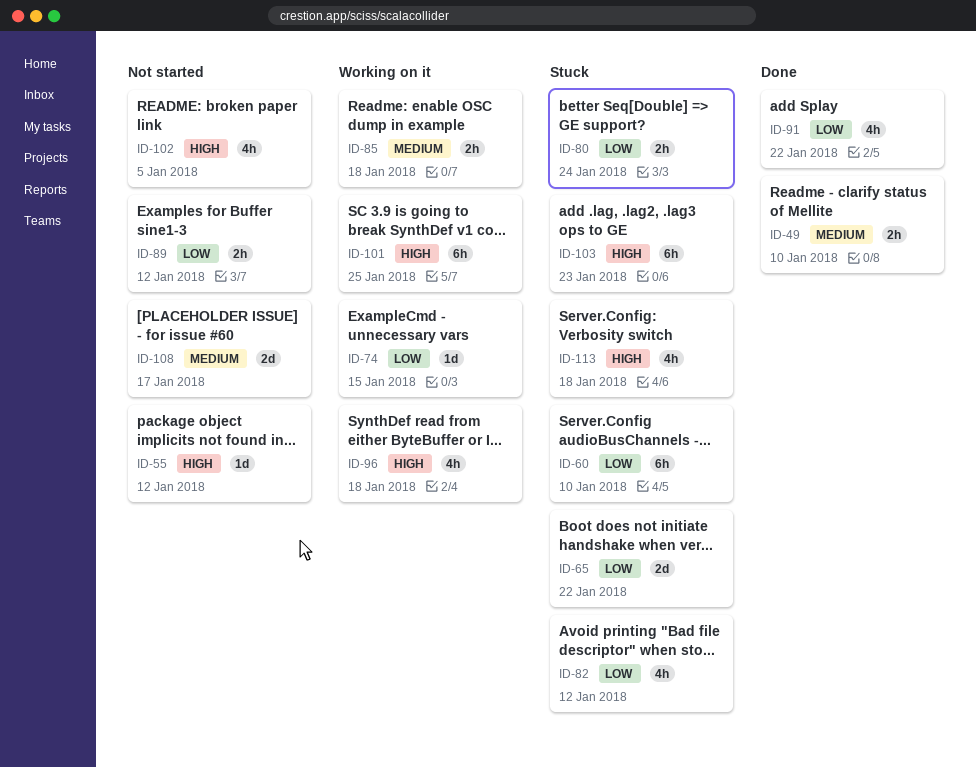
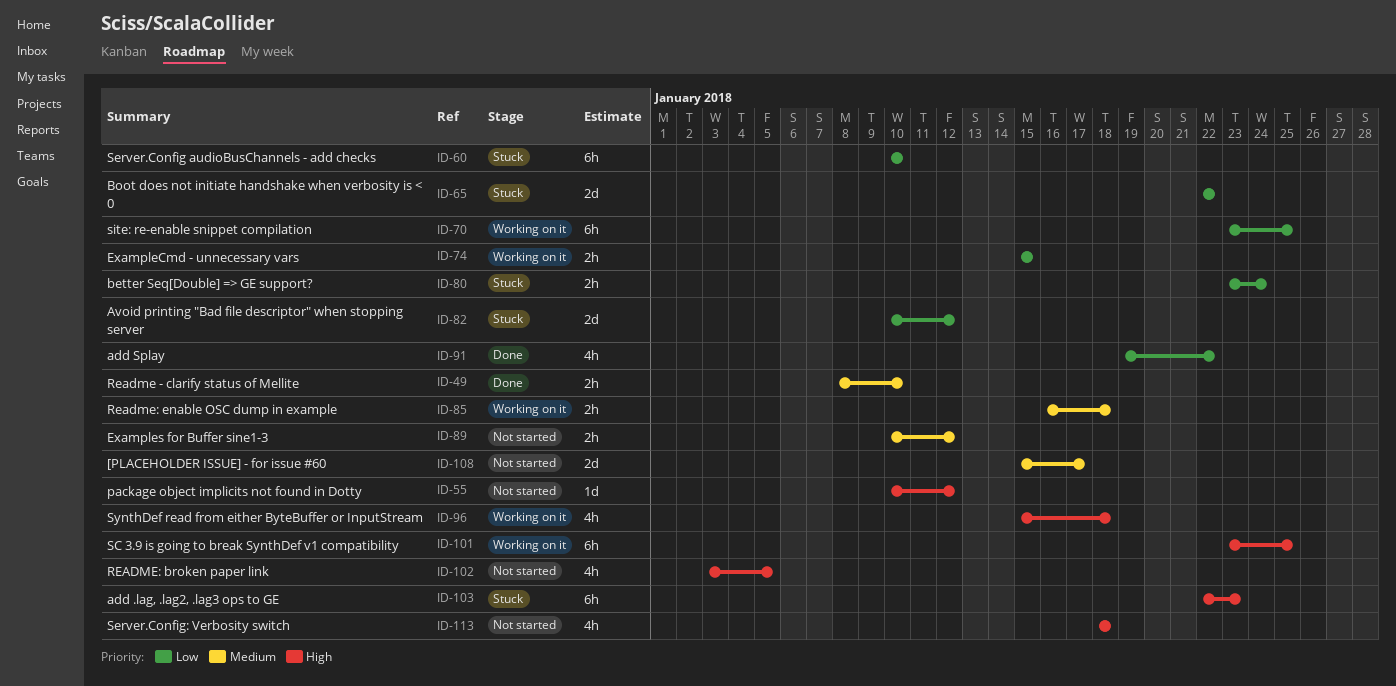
ID-70: none -> present
ID-74, estimate: 1d -> 2h
ID-82, estimate: 4h -> 2d
ID-89, priority: Low -> Medium
ID-113, status: Stuck -> Not started

